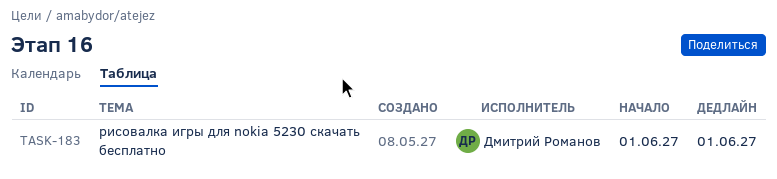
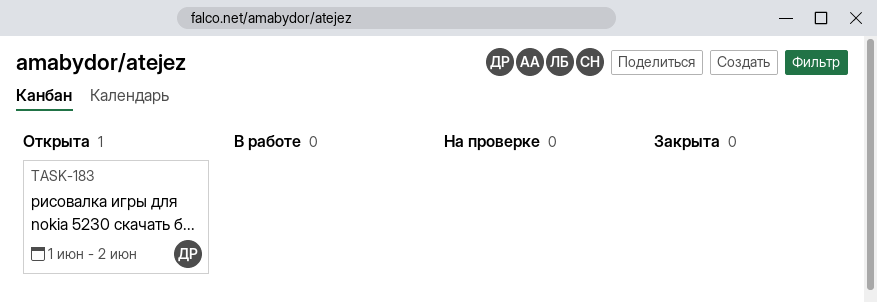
TASK-183, due: Jun 1 -> Jun 2

